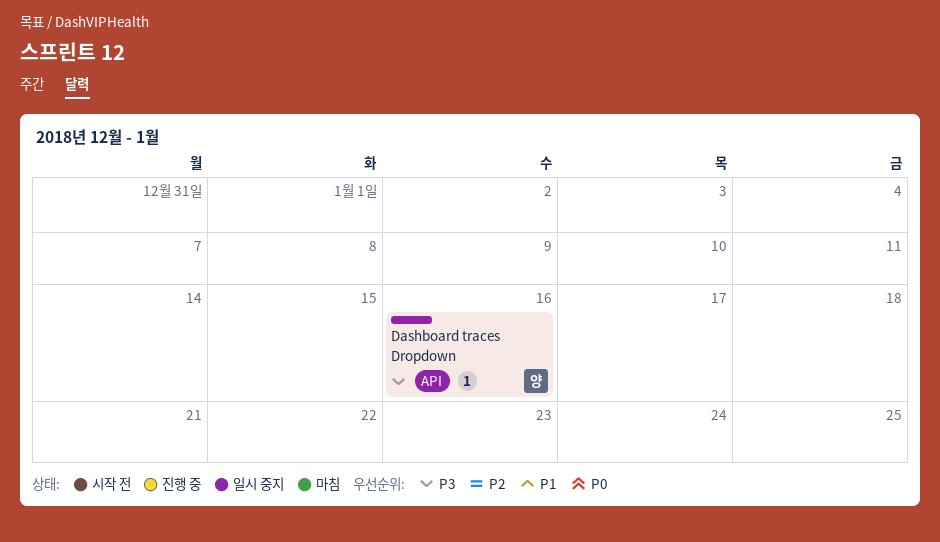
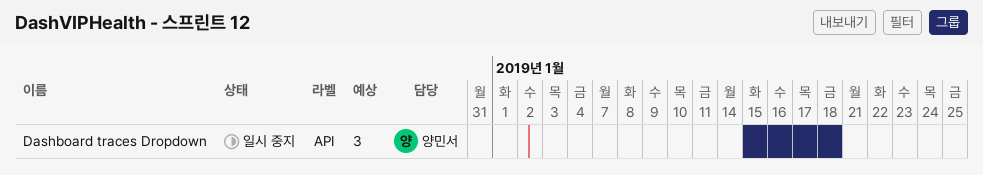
Dashboard traces Dropdown, estimate: 1 -> 3
Dashboard traces Dropdown, due: Jan 16 -> Jan 18

